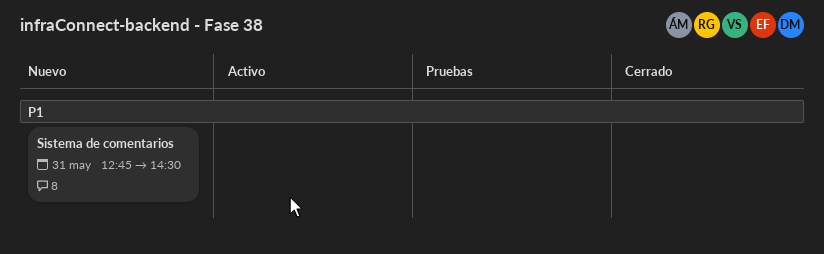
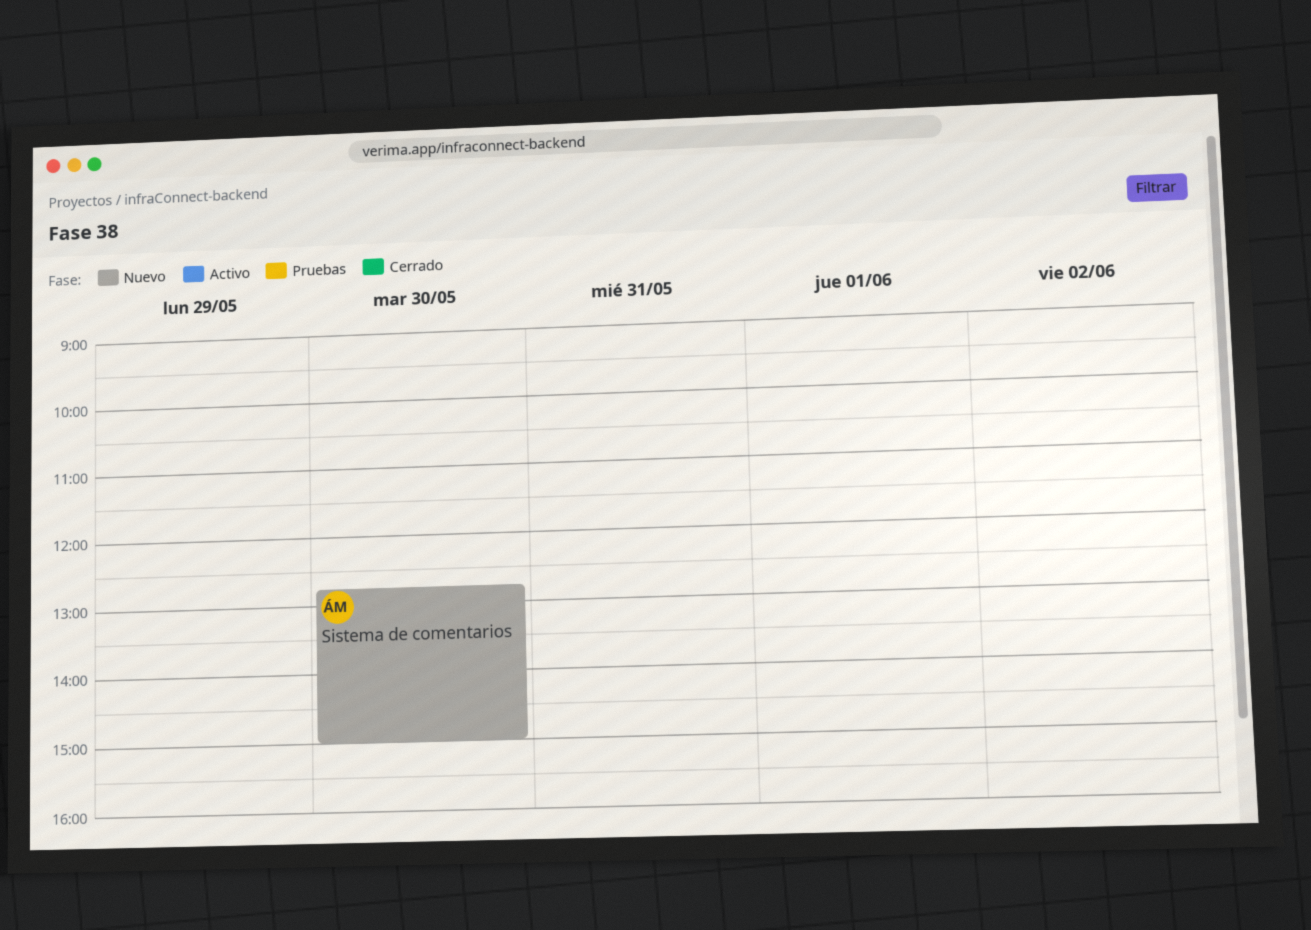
Sistema de comentarios, day: May 31 -> May 30
Sistema de comentarios, ends: 14:30 -> 15:00

